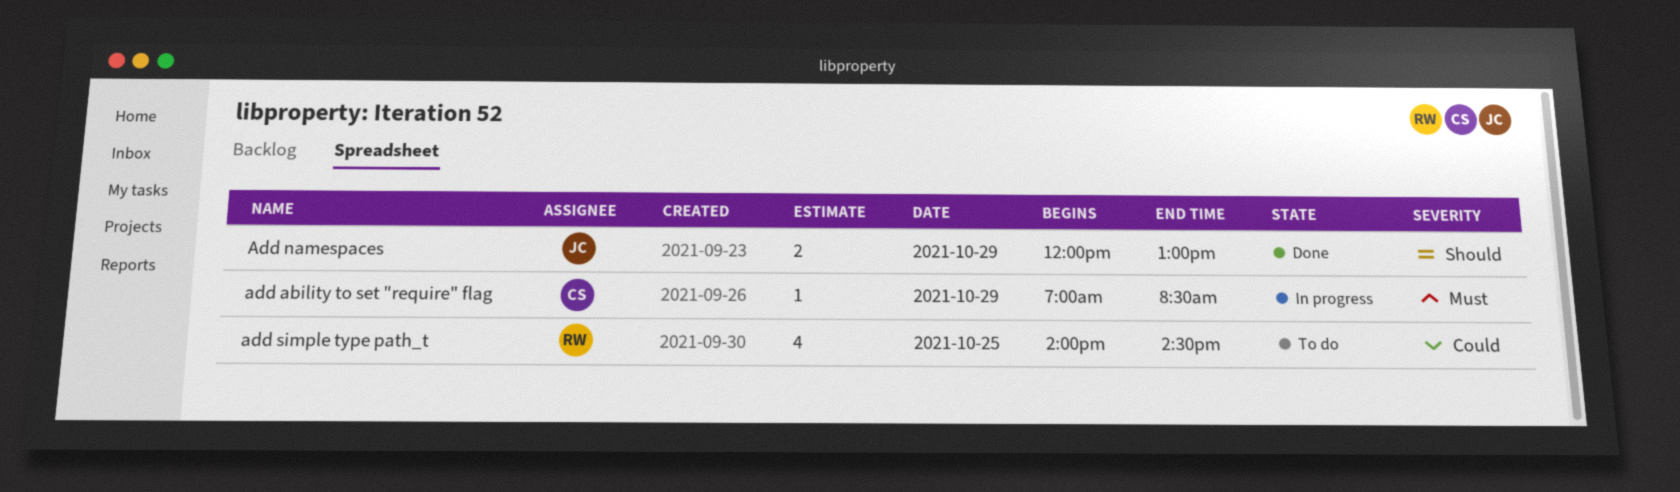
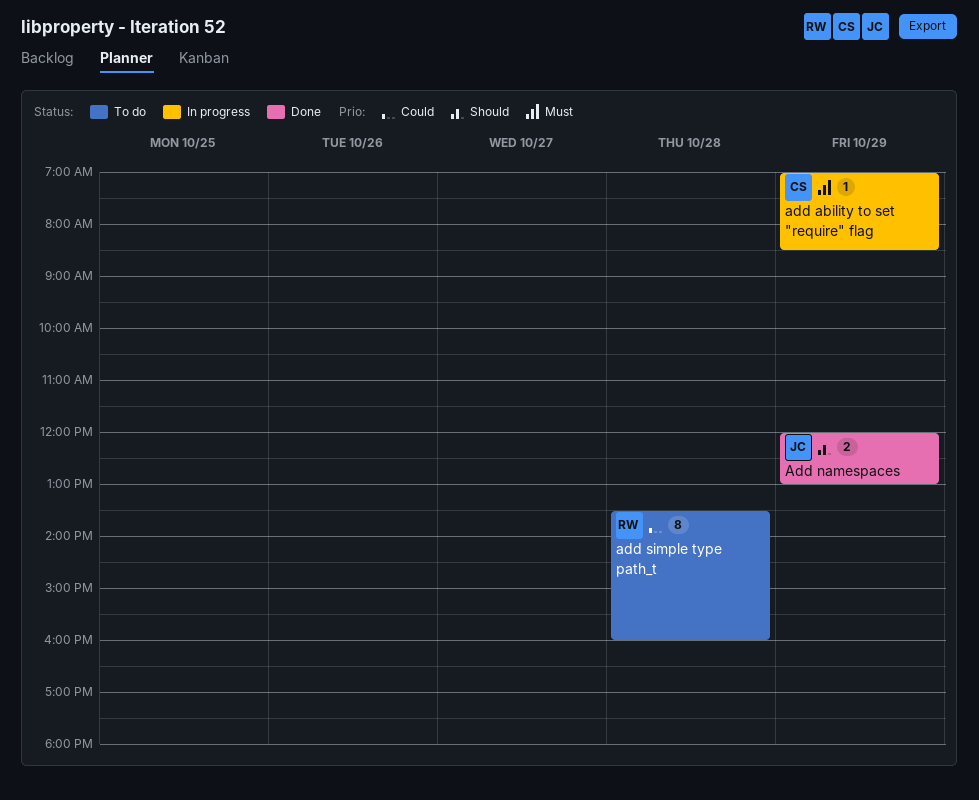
add simple type path_t, estimate: 4 -> 8
add simple type path_t, day: Oct 25 -> Oct 28
add simple type path_t, begins: 14:00 -> 13:30
add simple type path_t, ends: 14:30 -> 16:00

